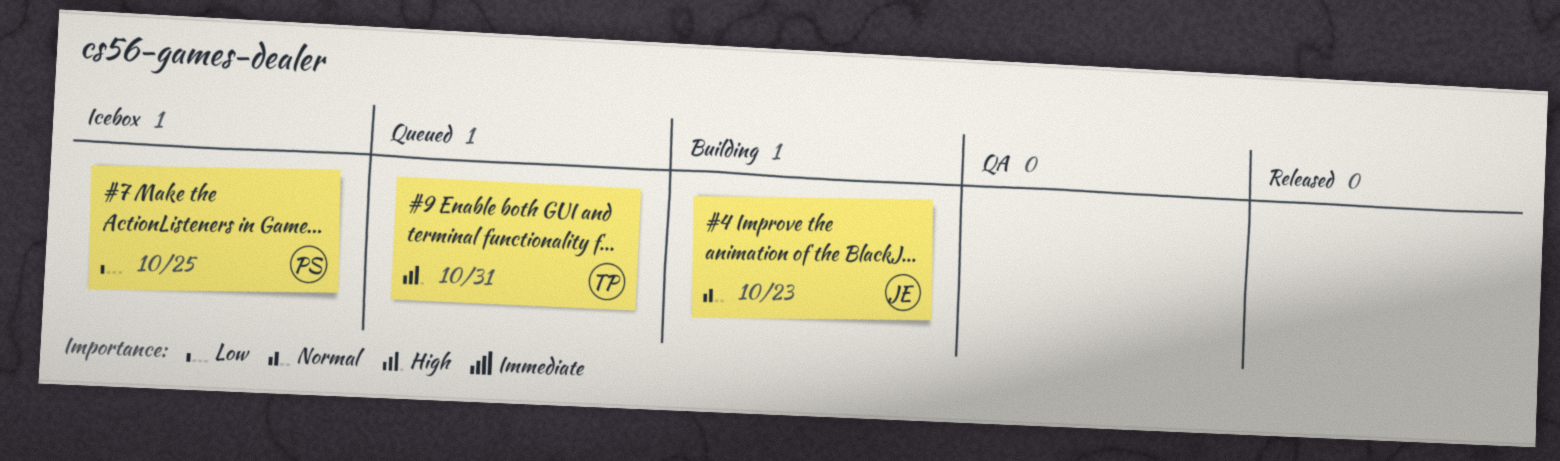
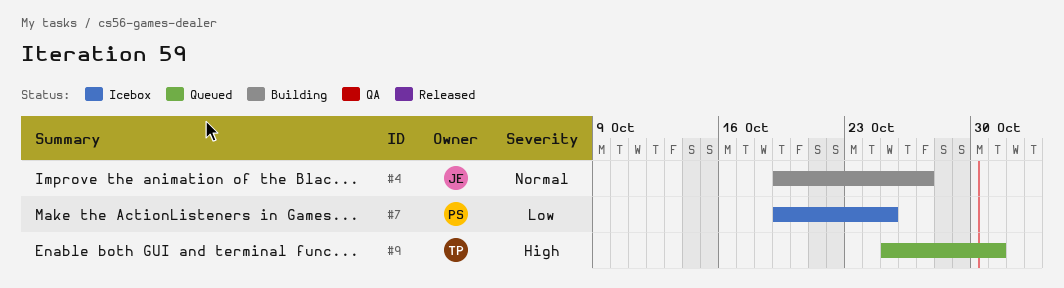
#4, due: Oct 23 -> Oct 27

